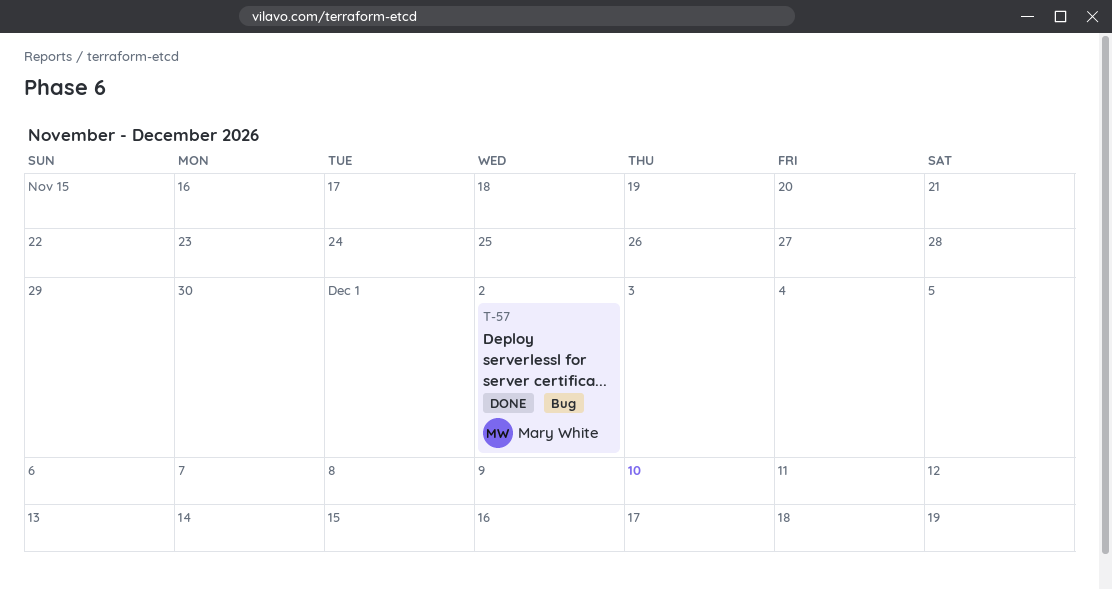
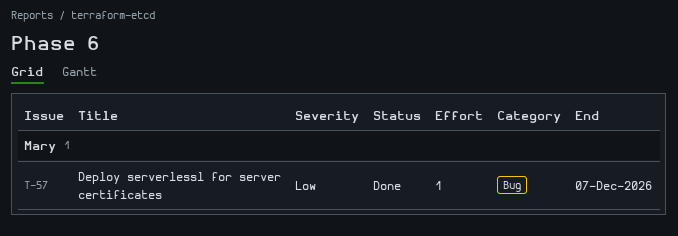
T-57, due: Dec 2 -> Dec 7

